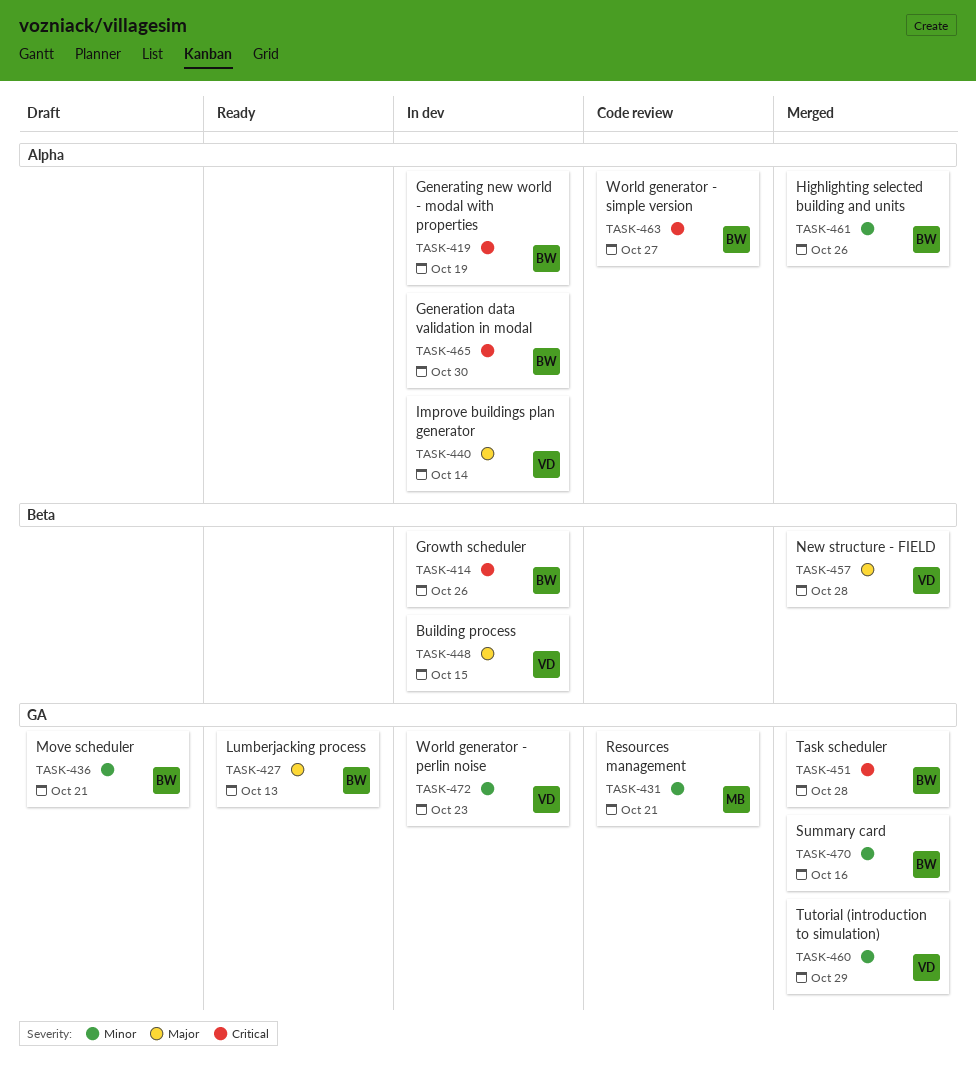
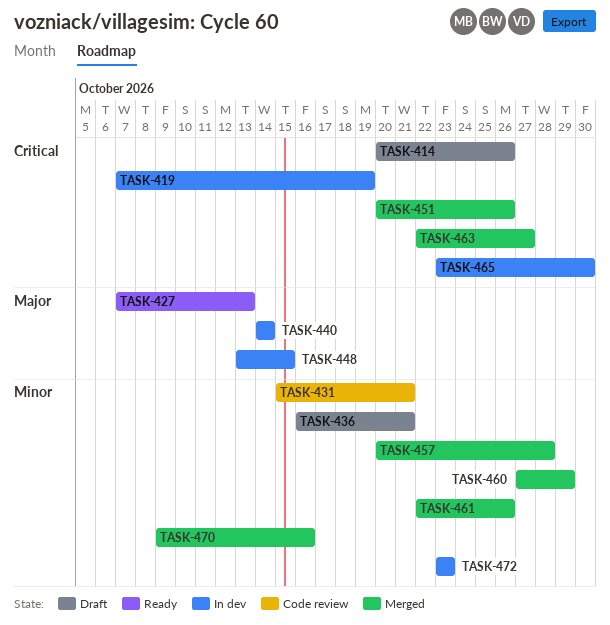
TASK-414, status: In dev -> Draft
TASK-451, due: Oct 28 -> Oct 26
TASK-457, priority: Major -> Minor
TASK-463, status: Code review -> Merged

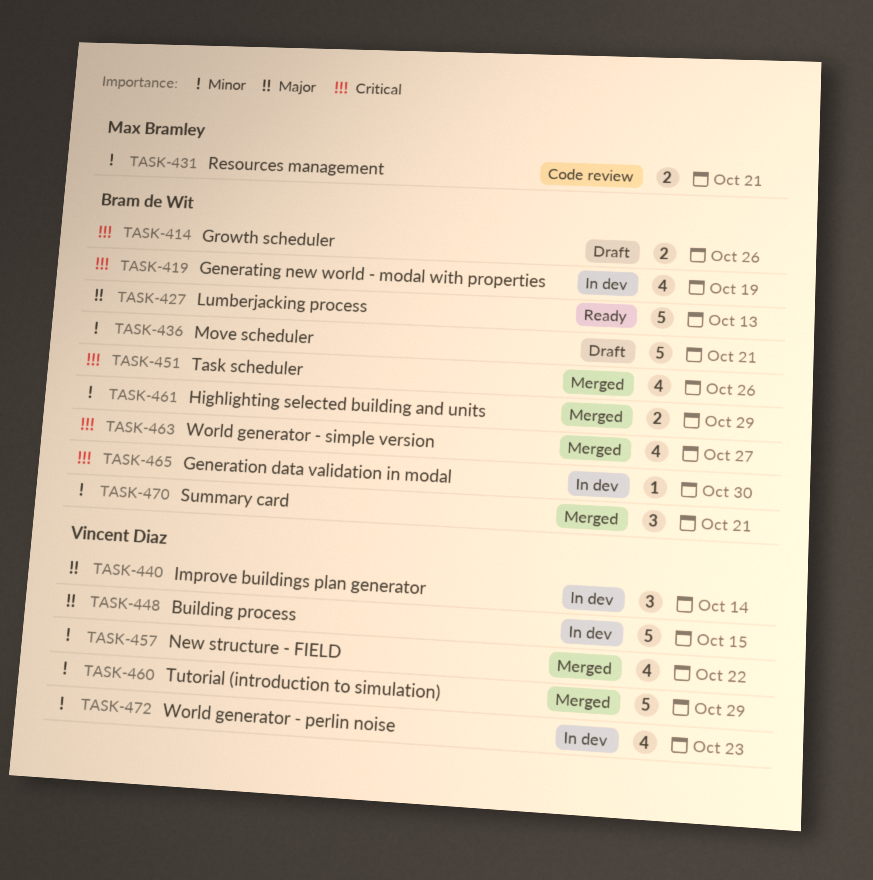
TASK-457, due: Oct 28 -> Oct 22
TASK-461, due: Oct 26 -> Oct 29
TASK-470, due: Oct 16 -> Oct 21

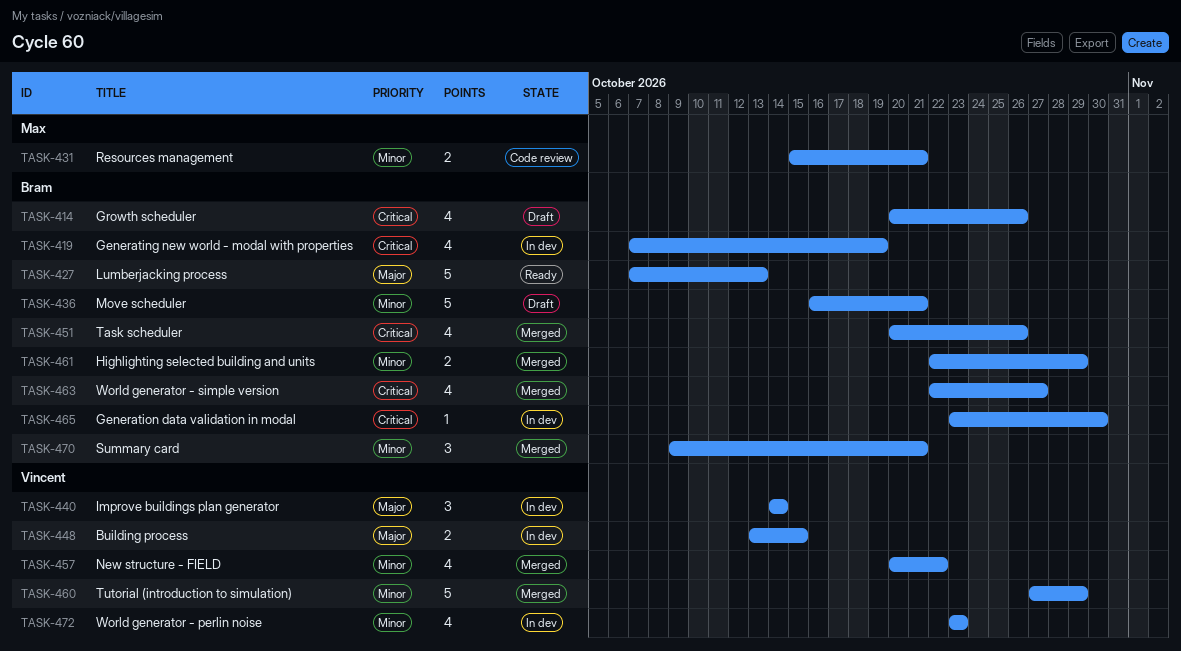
TASK-414, estimate: 2 -> 4
TASK-448, estimate: 5 -> 2

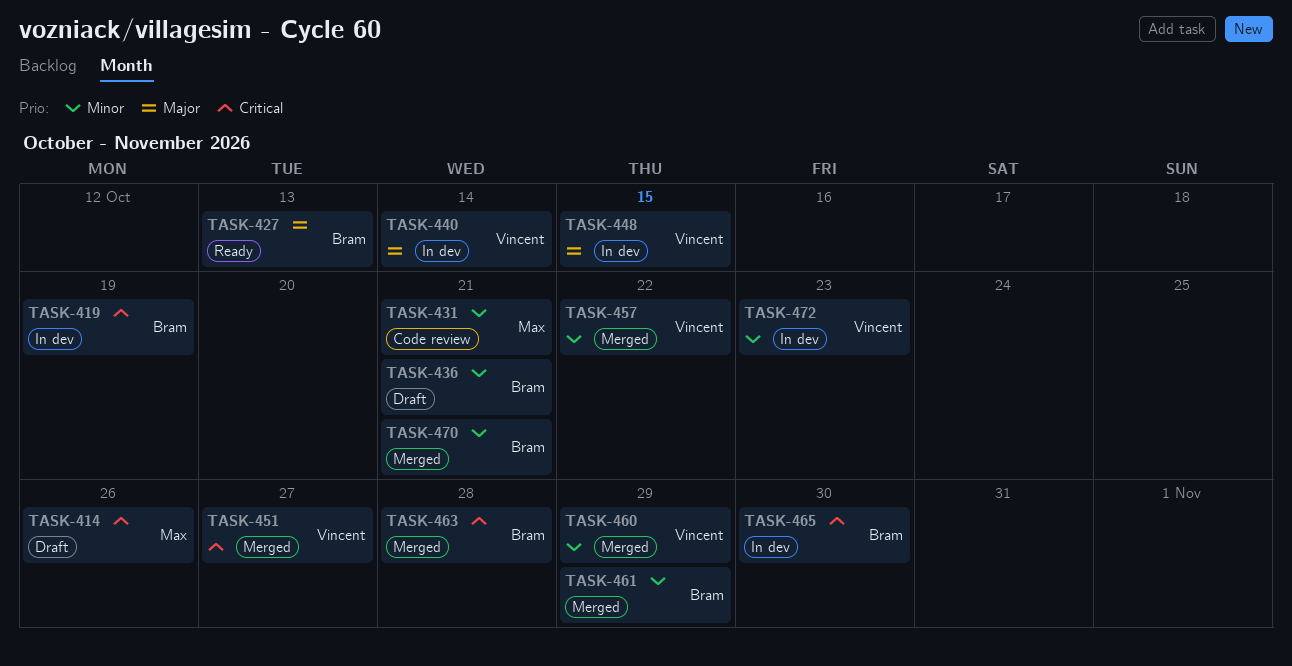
TASK-414, owner: Bram -> Max
TASK-451, owner: Bram -> Vincent
TASK-451, due: Oct 26 -> Oct 27
TASK-463, due: Oct 27 -> Oct 28

